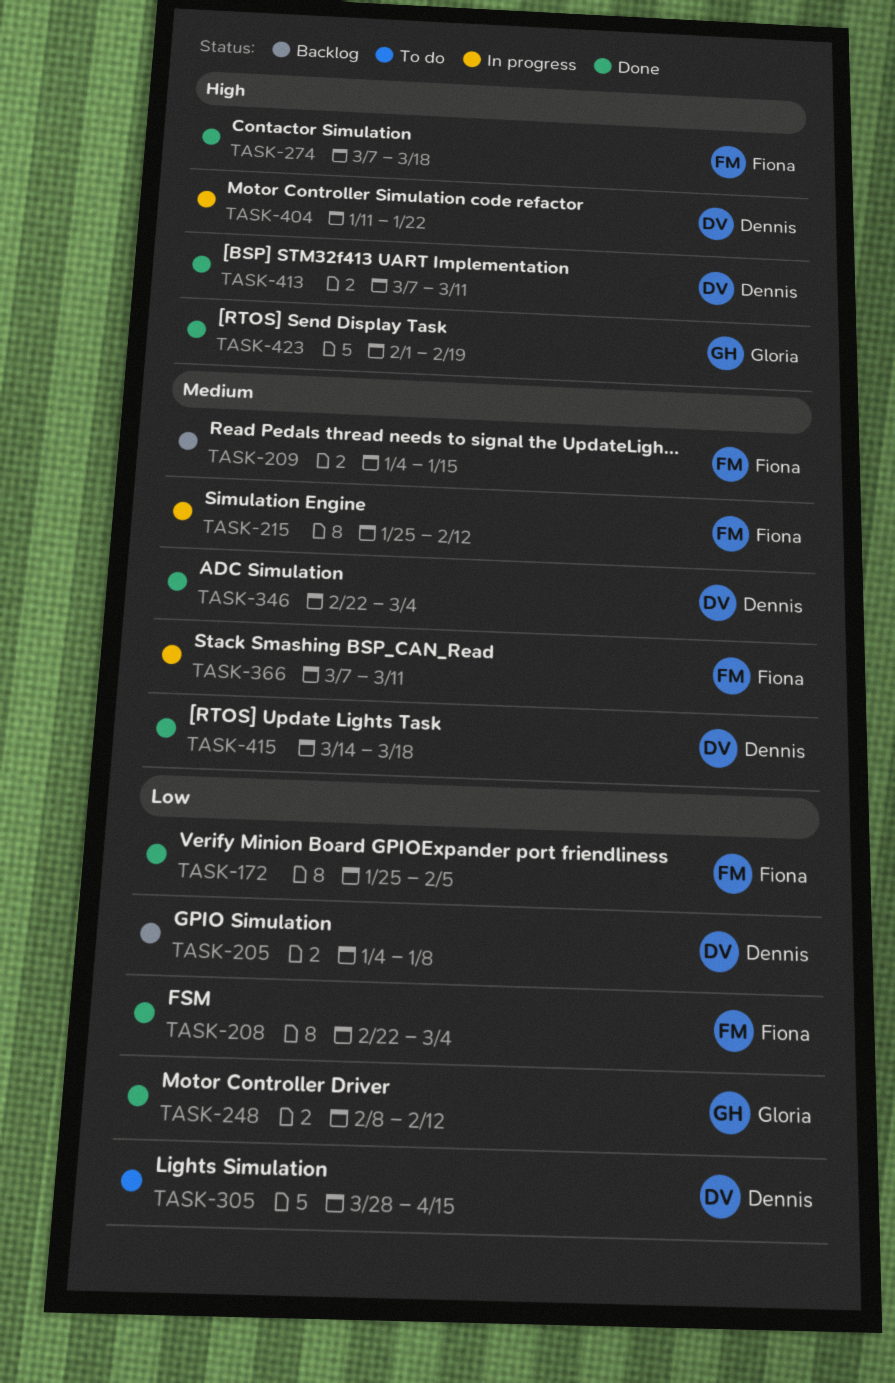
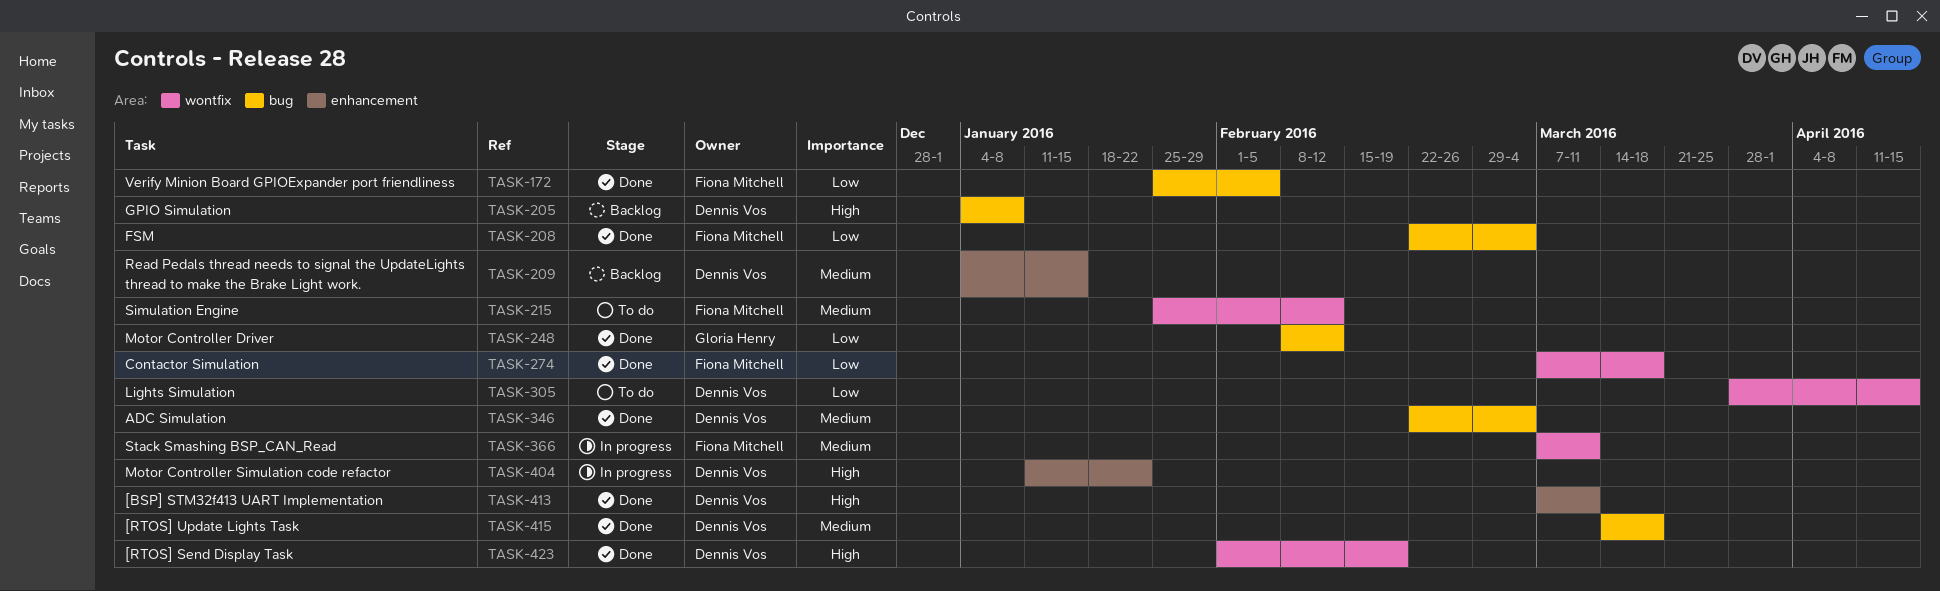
TASK-205, priority: Low -> High
TASK-209, owner: Fiona Mitchell -> Dennis Vos
TASK-215, status: In progress -> To do
TASK-274, priority: High -> Low
TASK-423, owner: Gloria Henry -> Dennis Vos

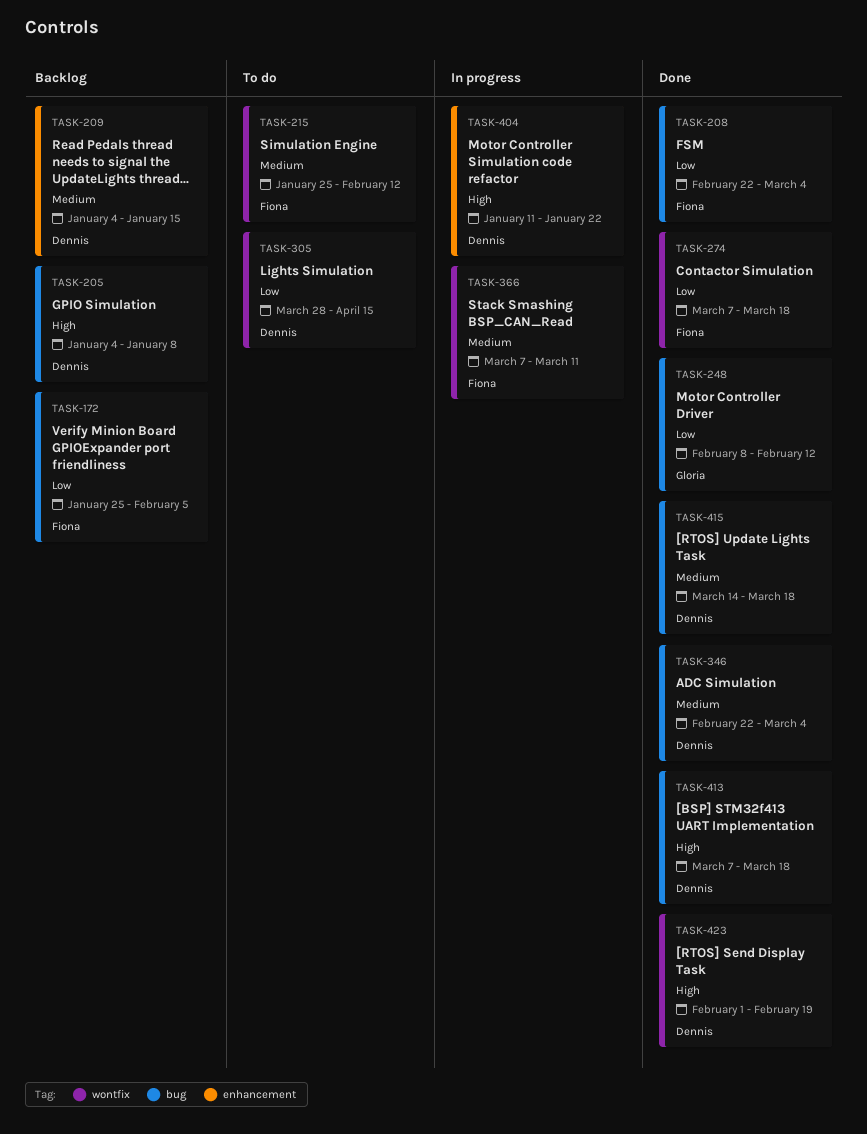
TASK-172, status: Done -> Backlog
TASK-413, label: enhancement -> bug
TASK-413, due: Mar 11 -> Mar 18

